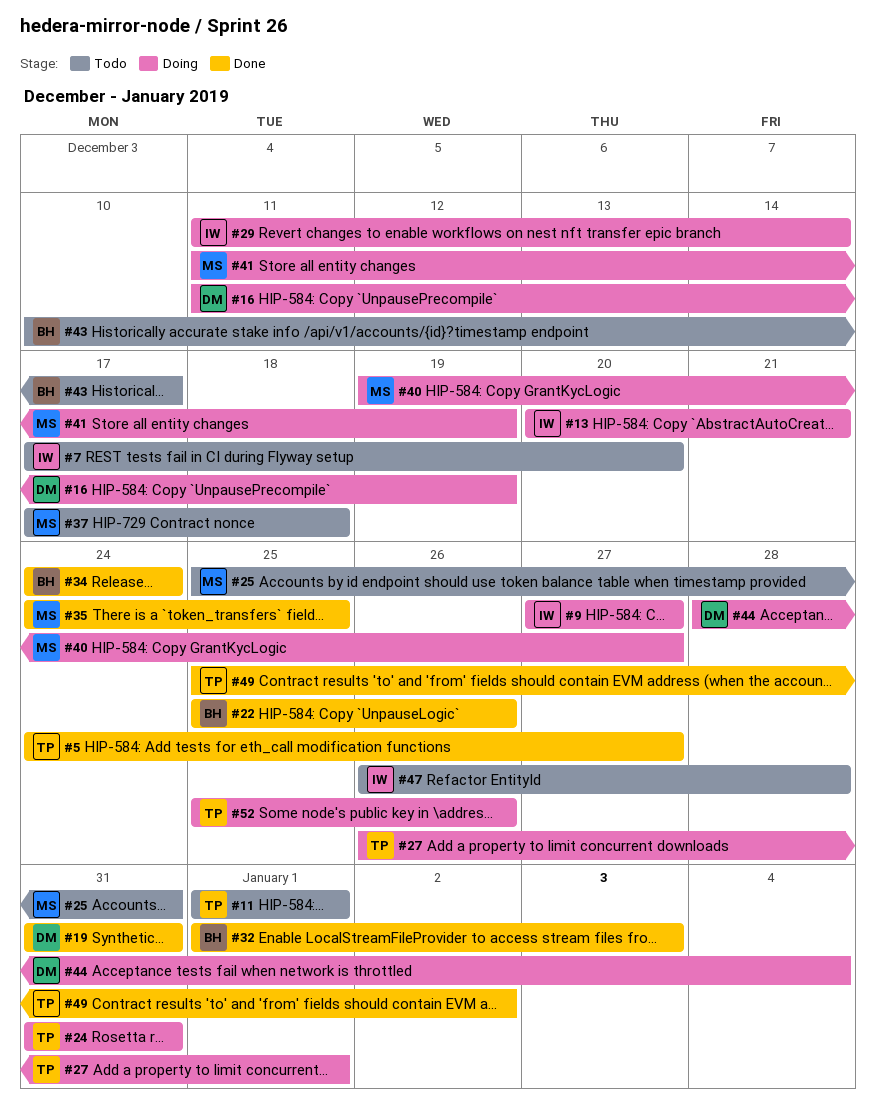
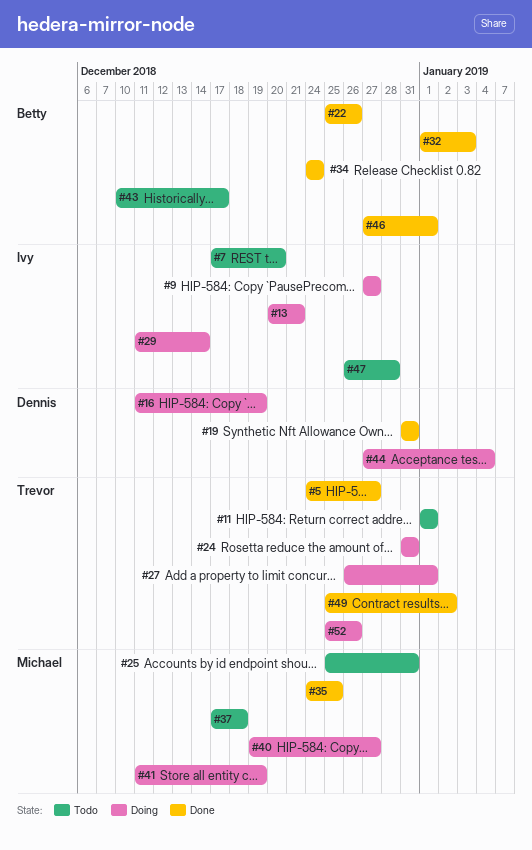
#44, start: Dec 28 -> Dec 27
#46: none -> present

